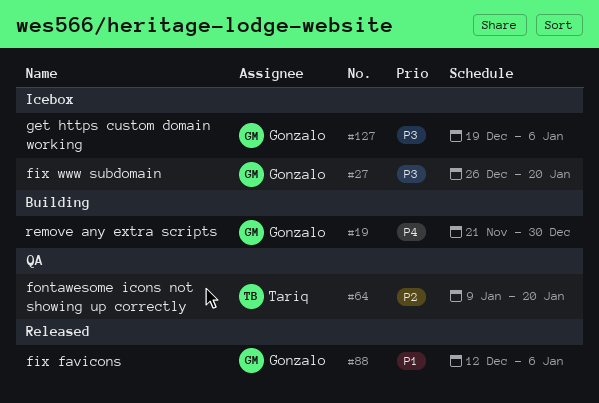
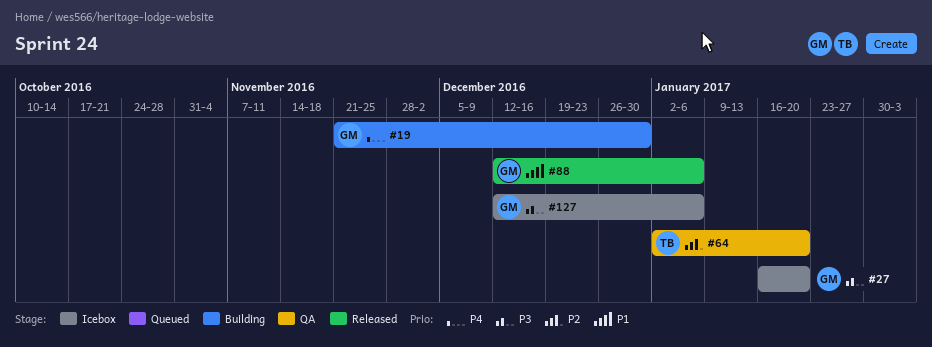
#27, start: Dec 26 -> Jan 16
#64, start: Jan 9 -> Jan 2
#127, start: Dec 19 -> Dec 12

